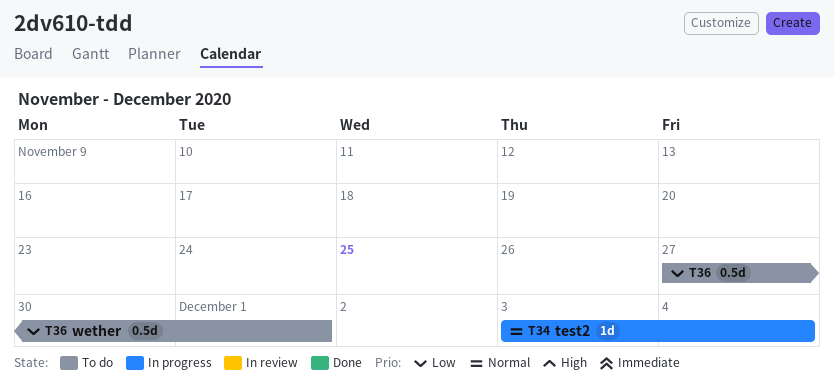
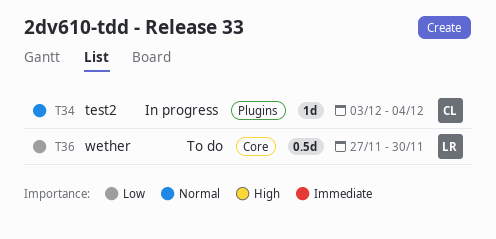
T36, due: Dec 1 -> Nov 30

